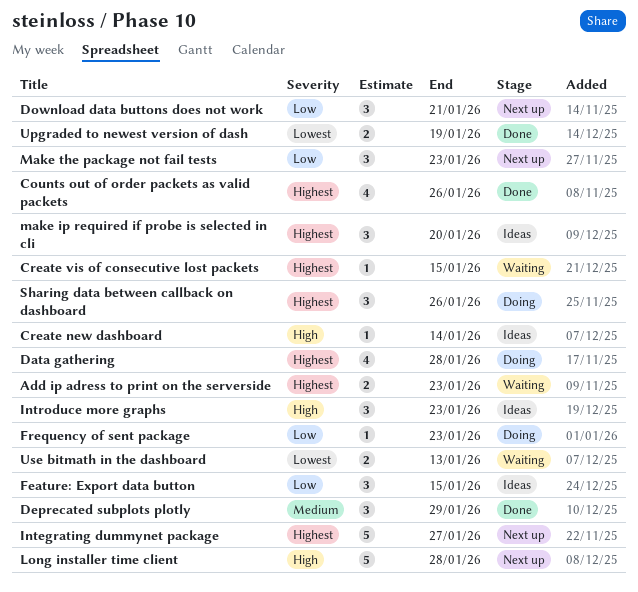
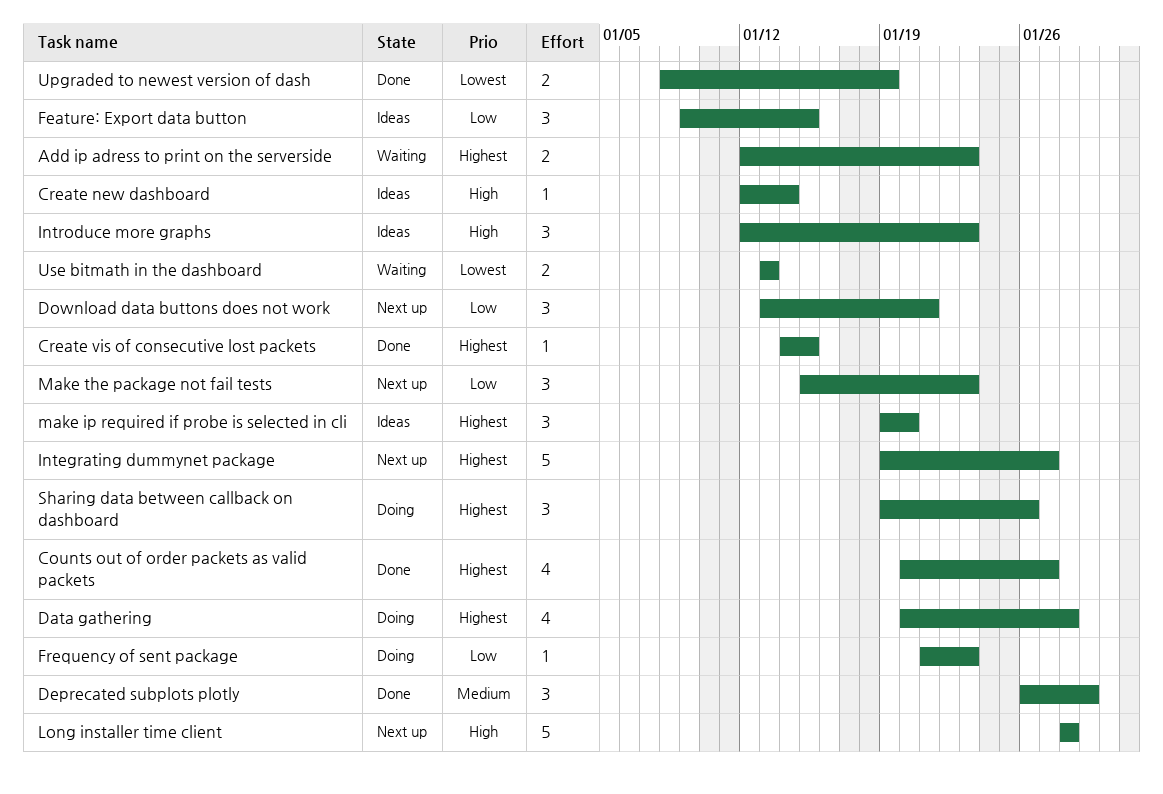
Counts out of order packets as valid packets, due: Jan 26 -> Jan 27
Create vis of consecutive lost packets, status: Waiting -> Done

